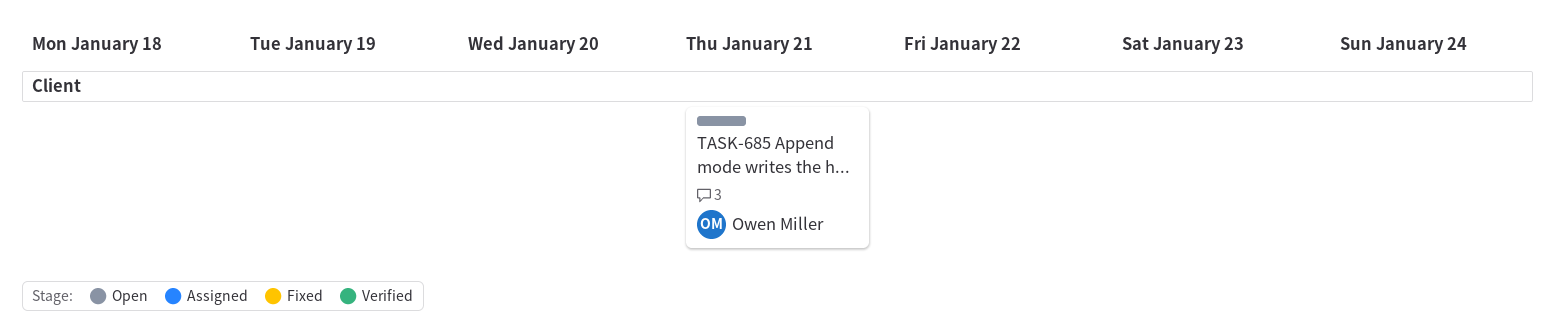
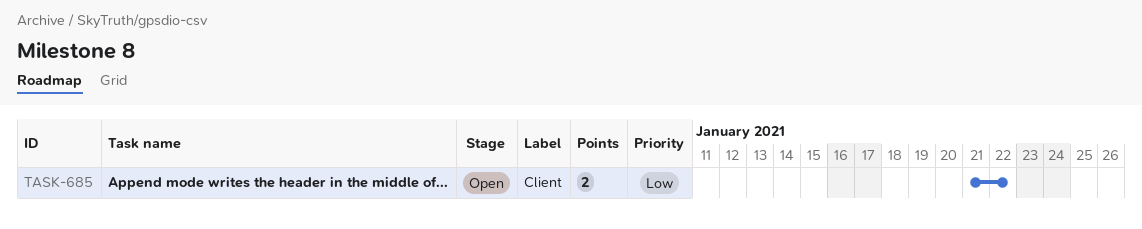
TASK-685, due: Jan 21 -> Jan 22

